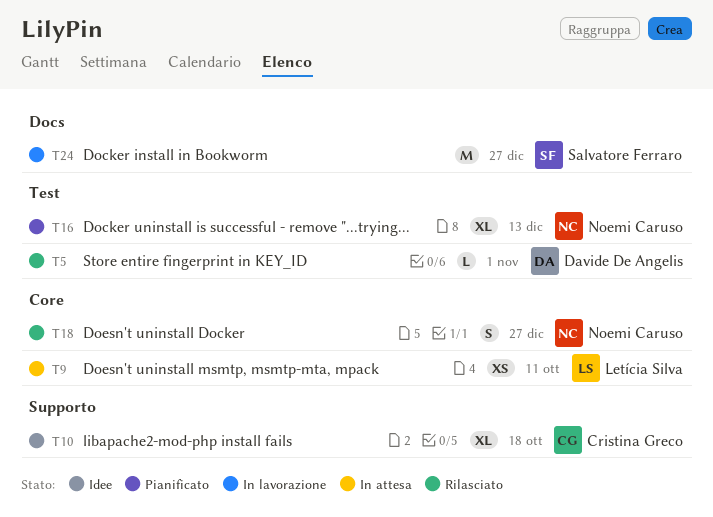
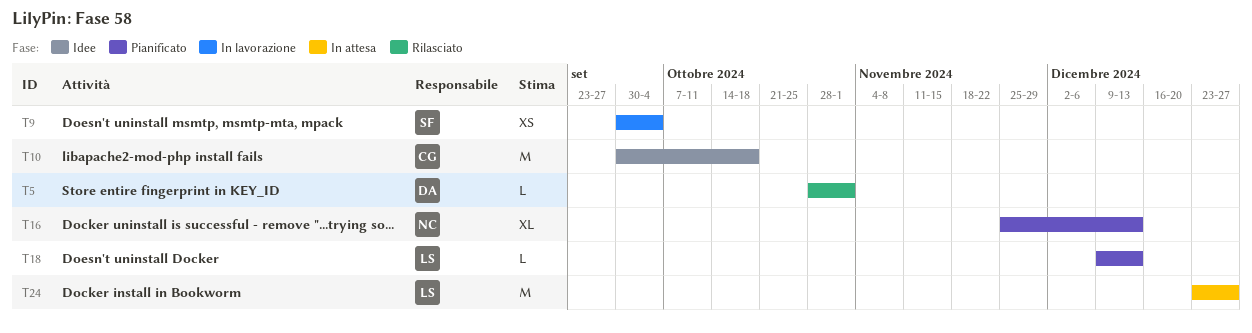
T9, status: In attesa -> In lavorazione
T9, owner: Letícia Silva -> Salvatore Ferraro
T9, due: Oct 11 -> Oct 4
T10, estimate: XL -> M
T18, status: Rilasciato -> Pianificato
T18, owner: Noemi Caruso -> Letícia Silva
T18, estimate: S -> L
T18, due: Dec 27 -> Dec 13
T24, status: In lavorazione -> In attesa
T24, owner: Salvatore Ferraro -> Letícia Silva

